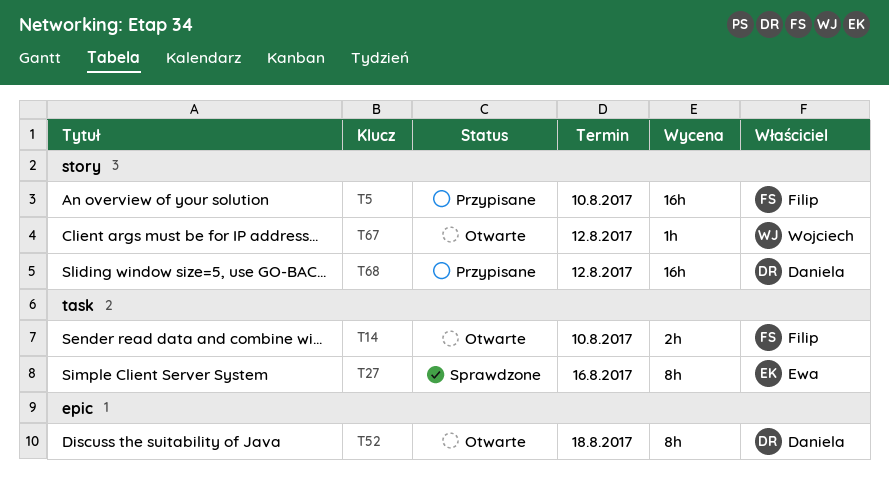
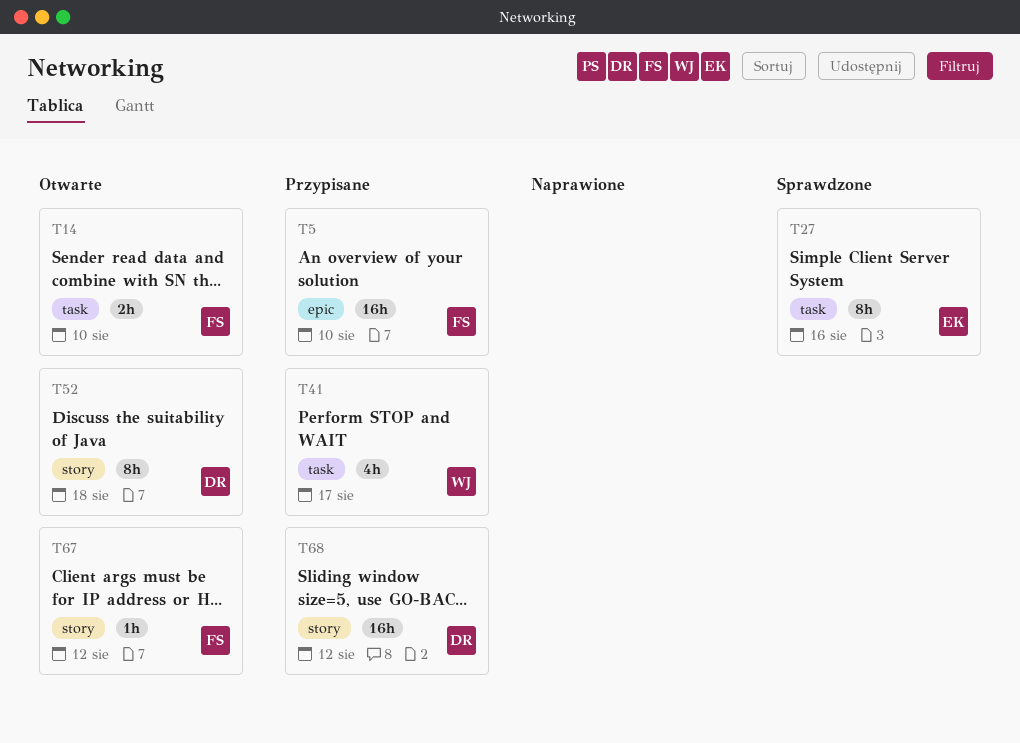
T5, label: story -> epic
T41: none -> present
T52, label: epic -> story
T67, owner: Wojciech -> Filip

